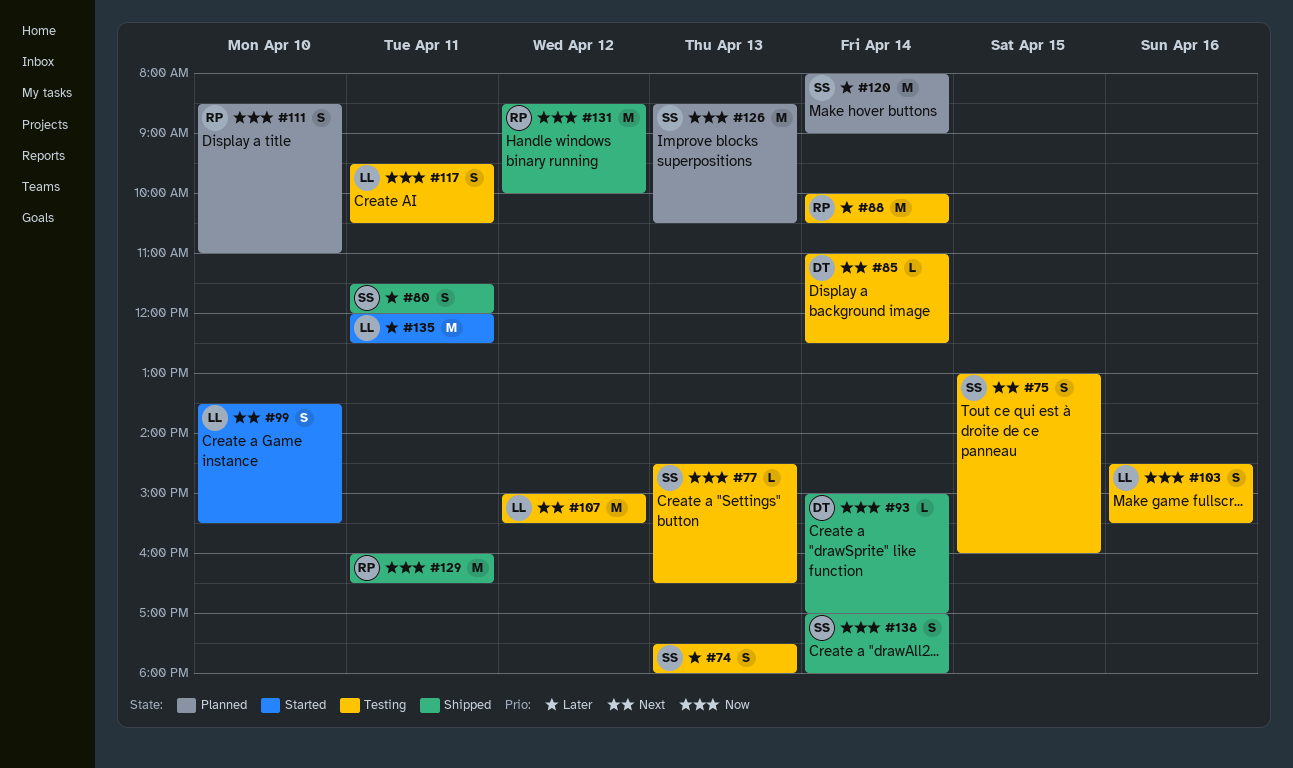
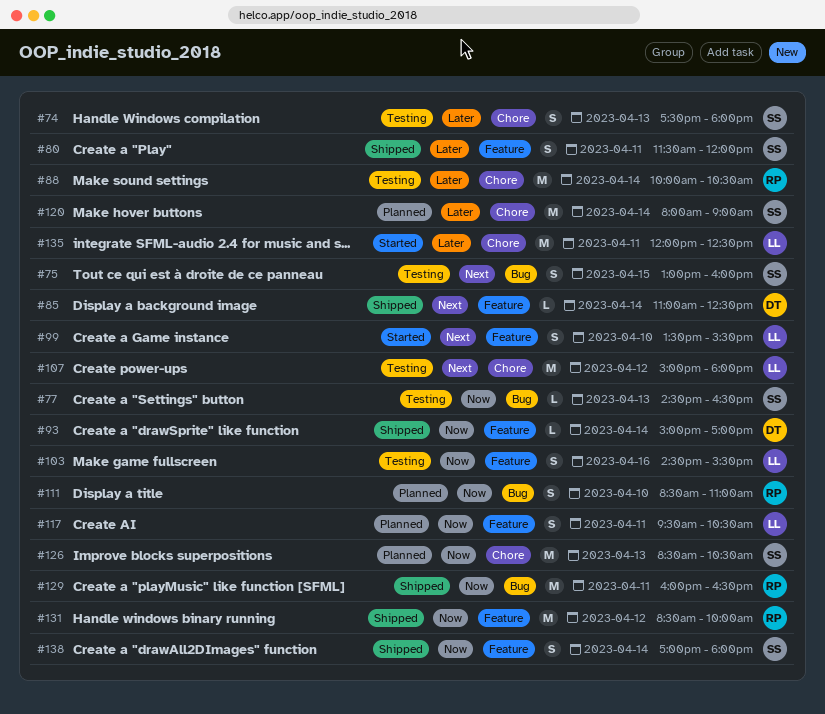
#85, status: Testing -> Shipped
#107, ends: 15:30 -> 18:00
#117, status: Testing -> Planned

